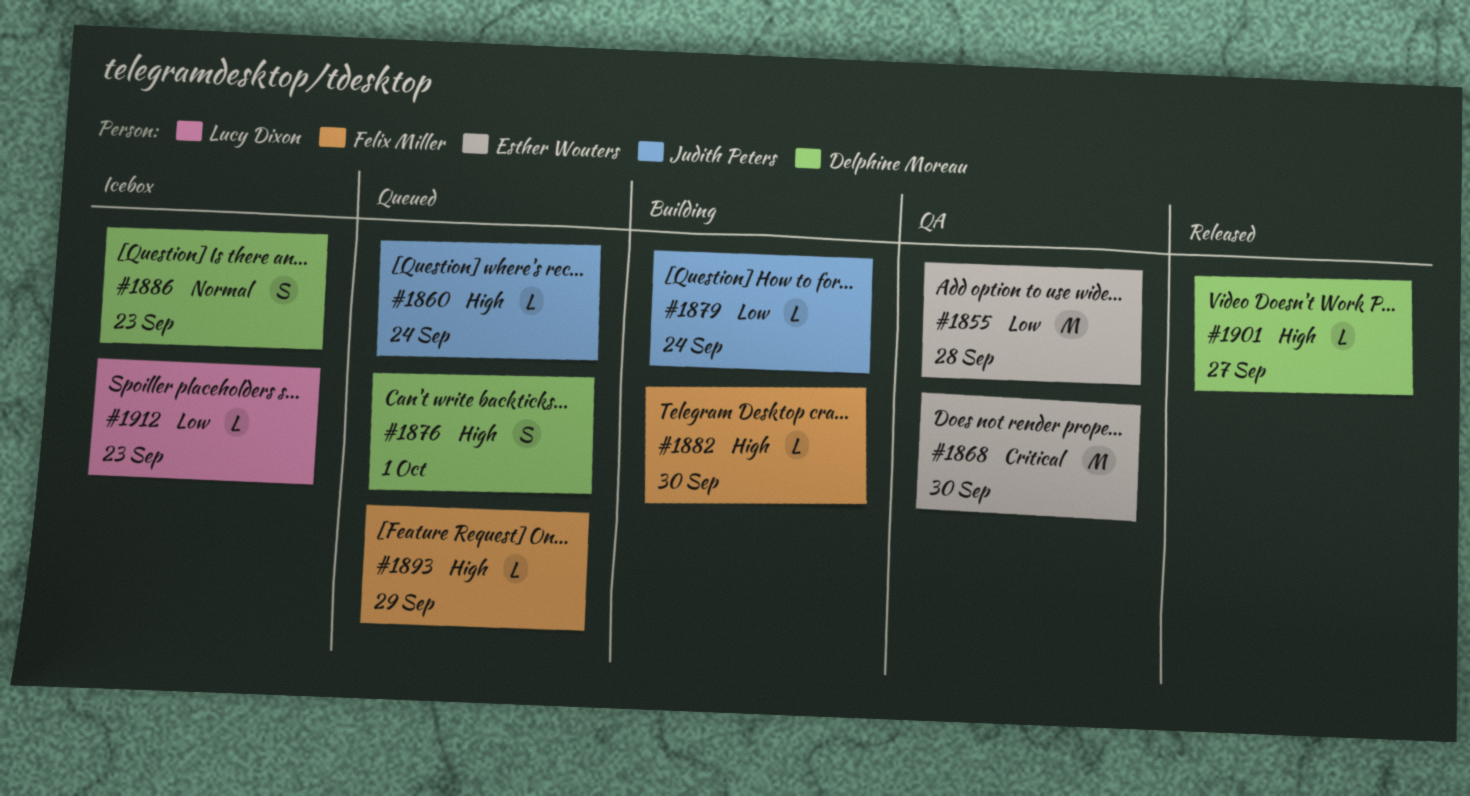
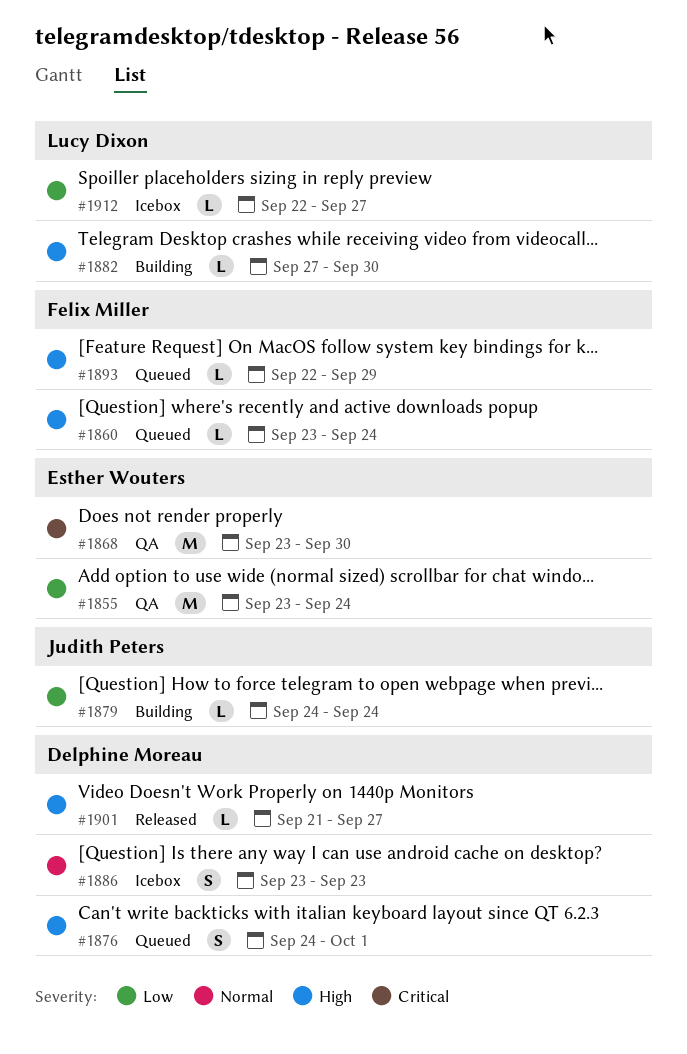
#1855, due: Sep 28 -> Sep 24
#1860, owner: Judith Peters -> Felix Miller
#1882, owner: Felix Miller -> Lucy Dixon
#1912, due: Sep 23 -> Sep 27

